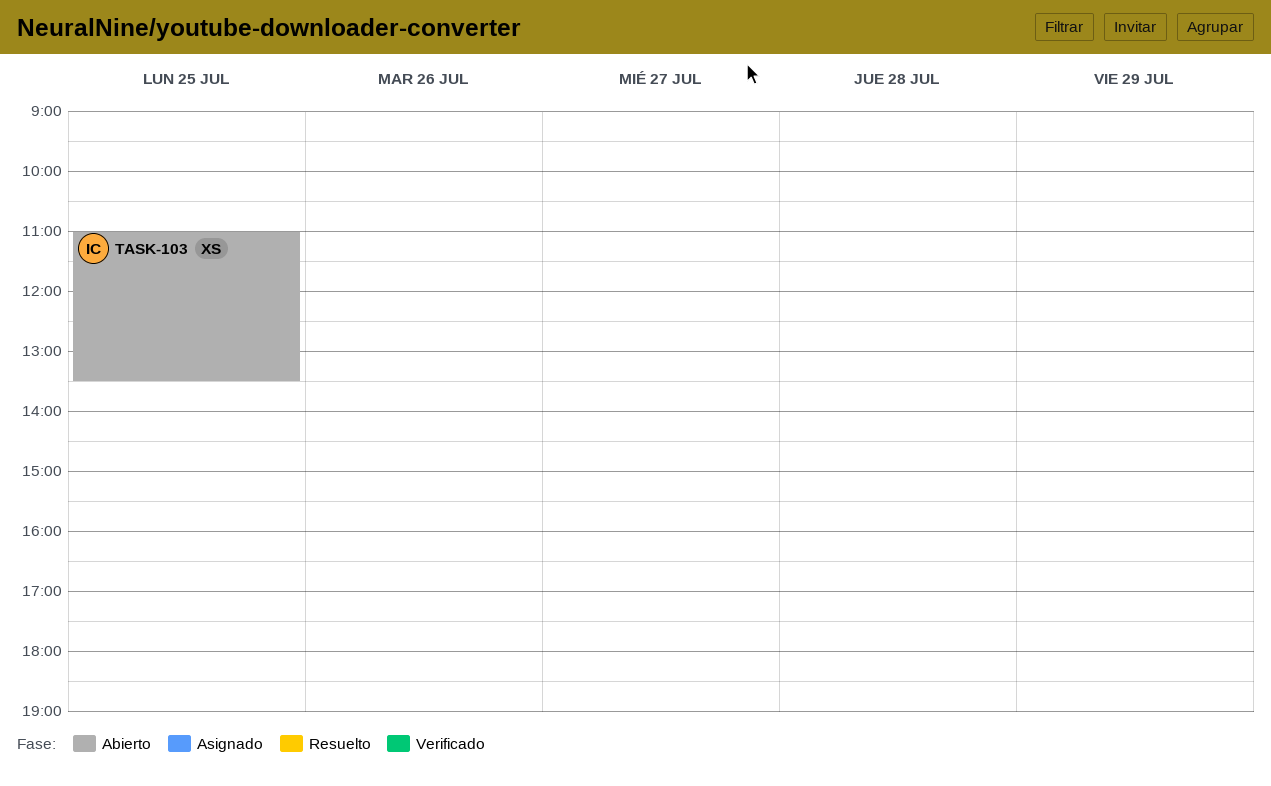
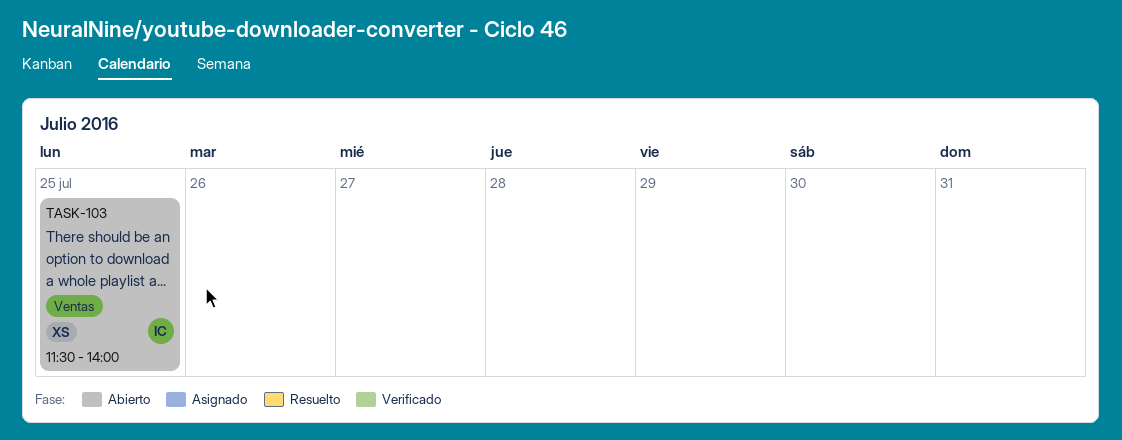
TASK-103, begins: 11:00 -> 11:30
TASK-103, ends: 13:30 -> 14:00

